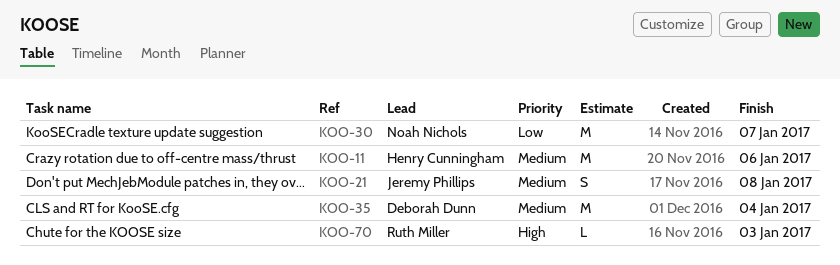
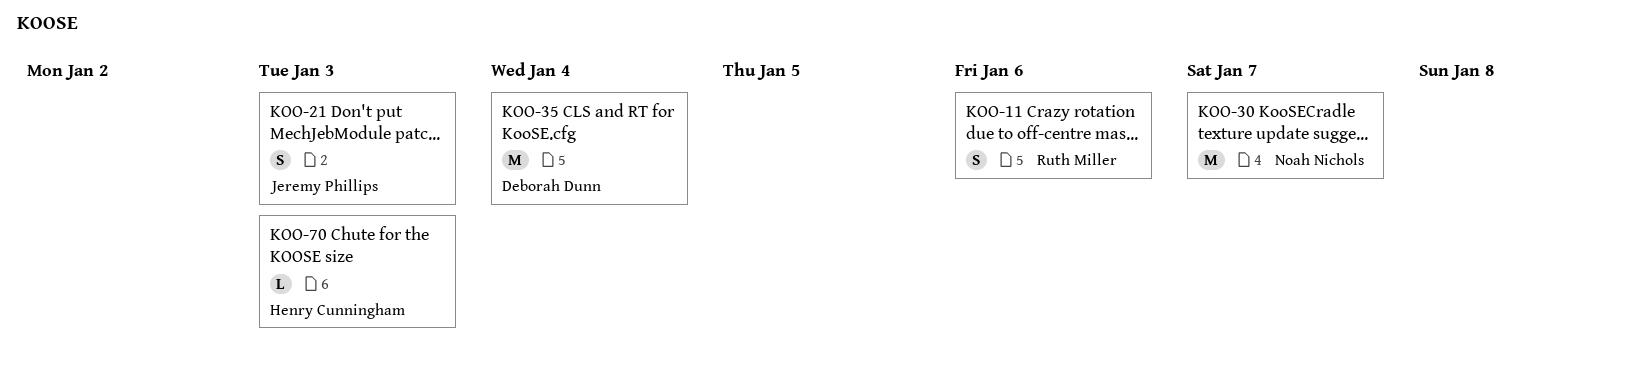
KOO-11, owner: Henry Cunningham -> Ruth Miller
KOO-11, estimate: M -> S
KOO-21, due: Jan 8 -> Jan 3
KOO-70, owner: Ruth Miller -> Henry Cunningham

